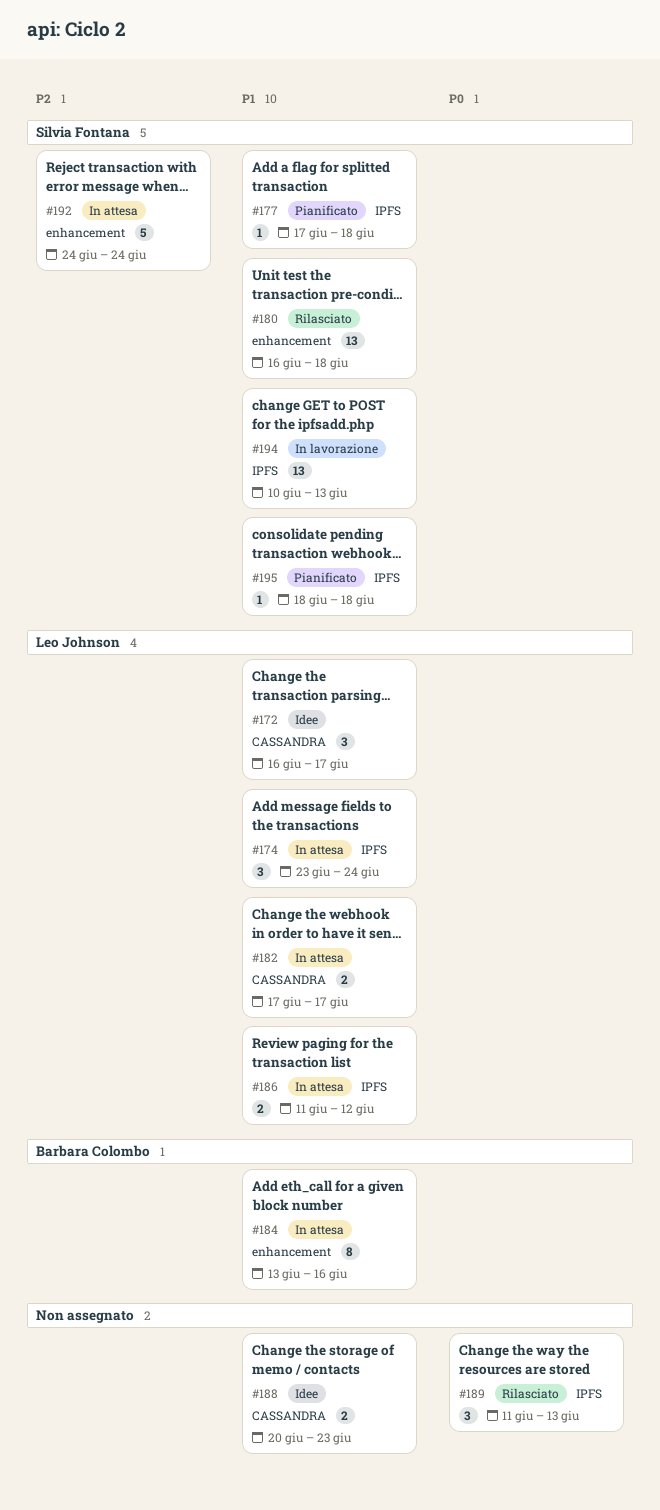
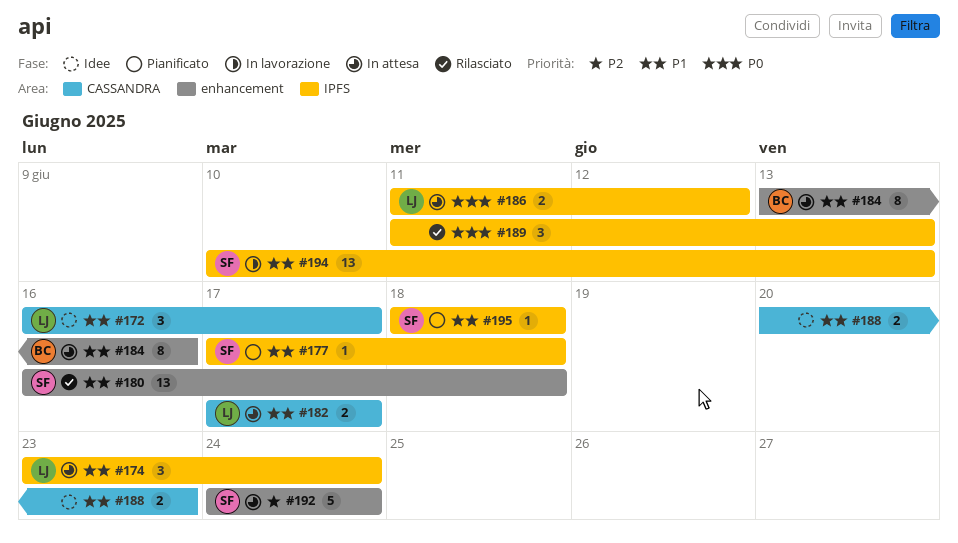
#186, priority: P1 -> P0

